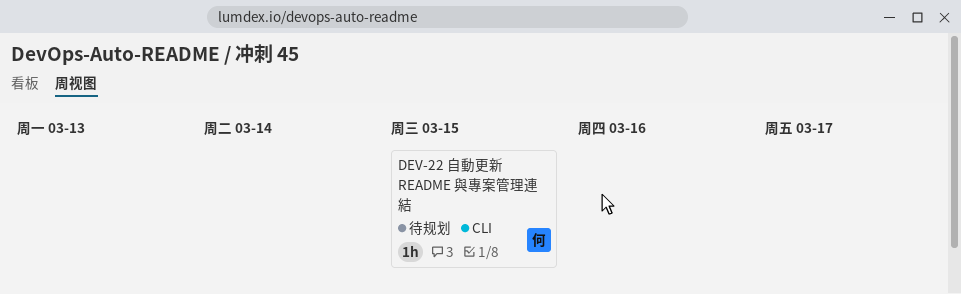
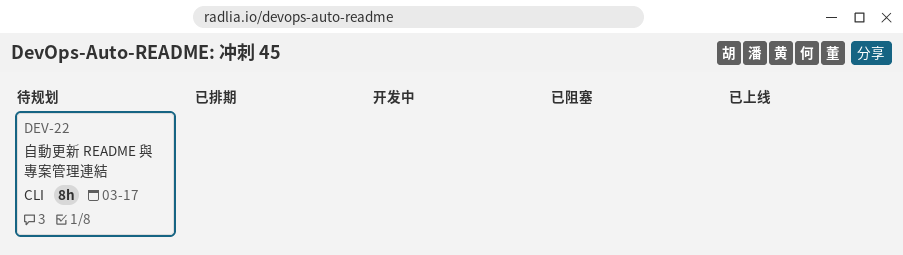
DEV-22, estimate: 1h -> 8h
DEV-22, due: Mar 15 -> Mar 17

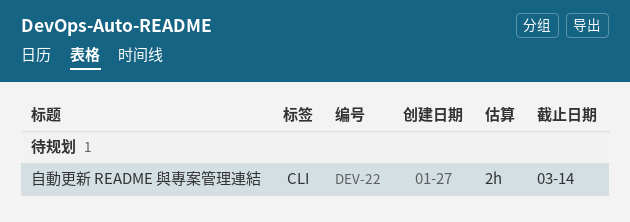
DEV-22, estimate: 8h -> 2h
DEV-22, due: Mar 17 -> Mar 14

